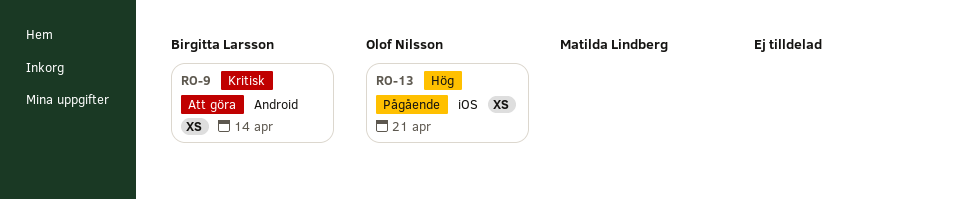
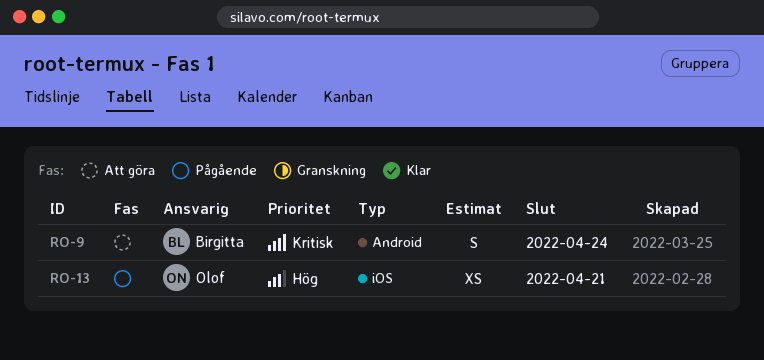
RO-9, estimate: XS -> S
RO-9, due: Apr 14 -> Apr 24

